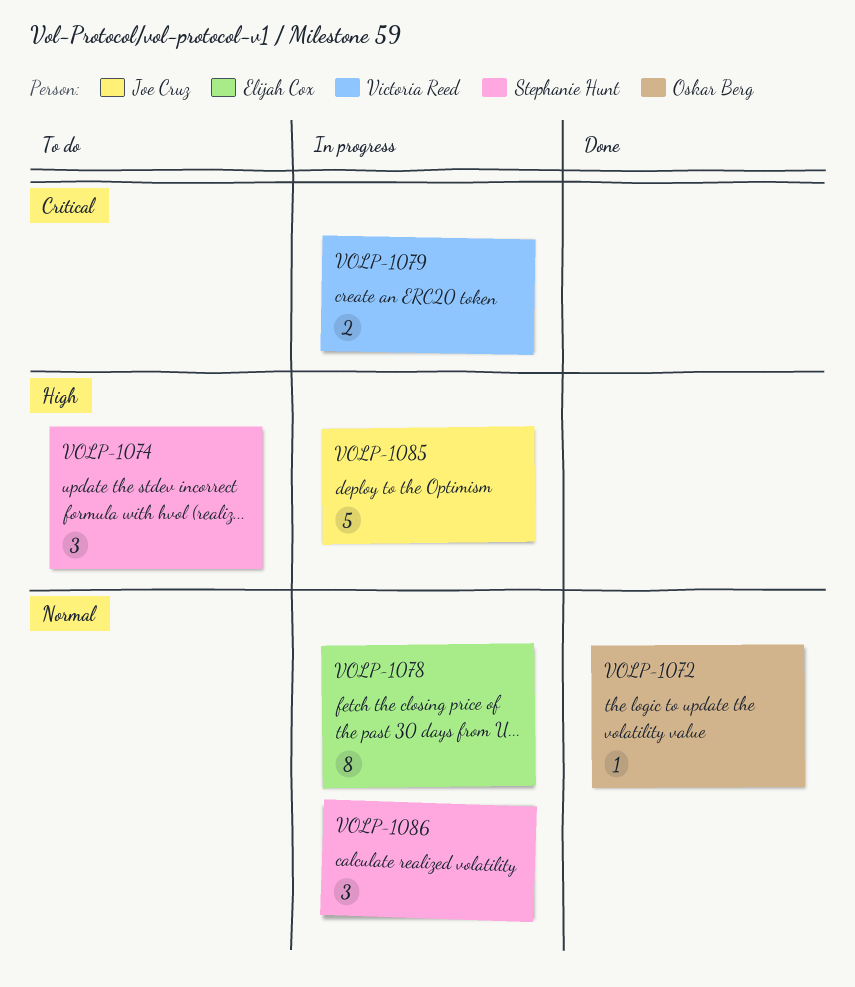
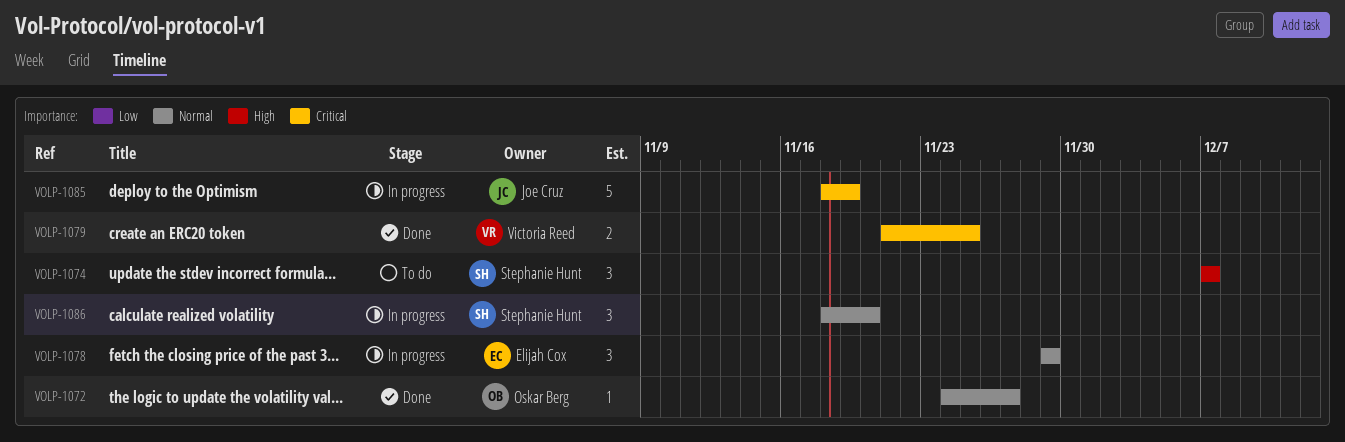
VOLP-1078, estimate: 8 -> 3
VOLP-1079, status: In progress -> Done
VOLP-1085, priority: High -> Critical

